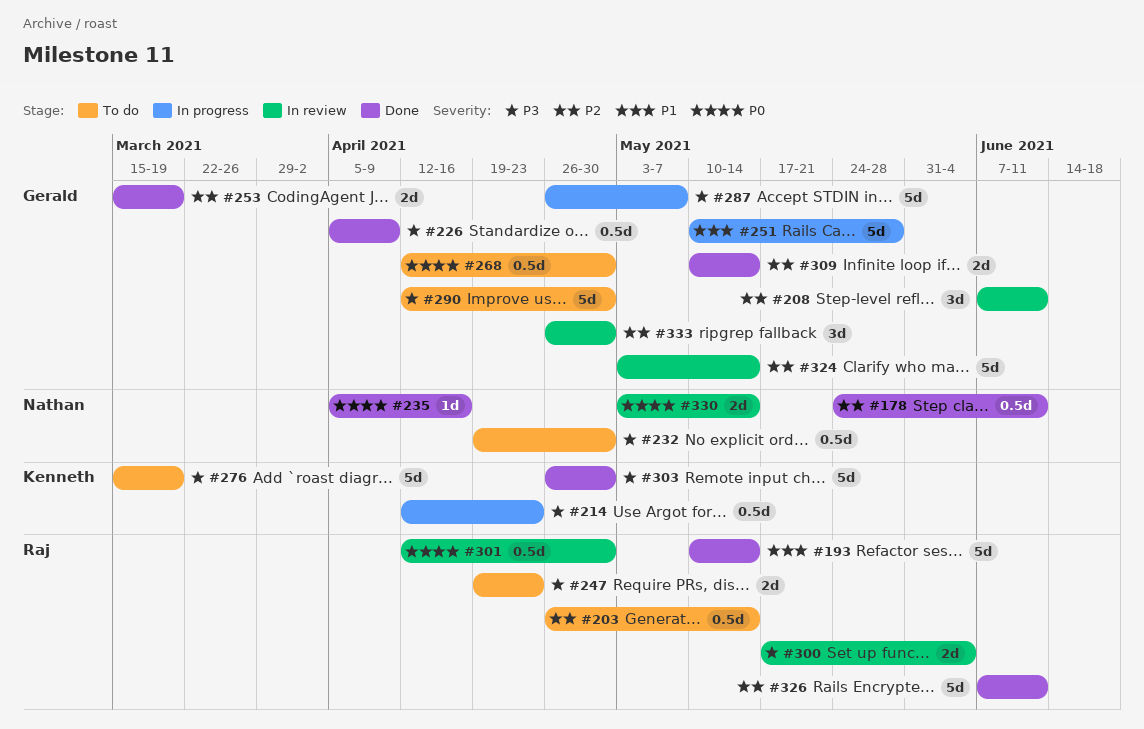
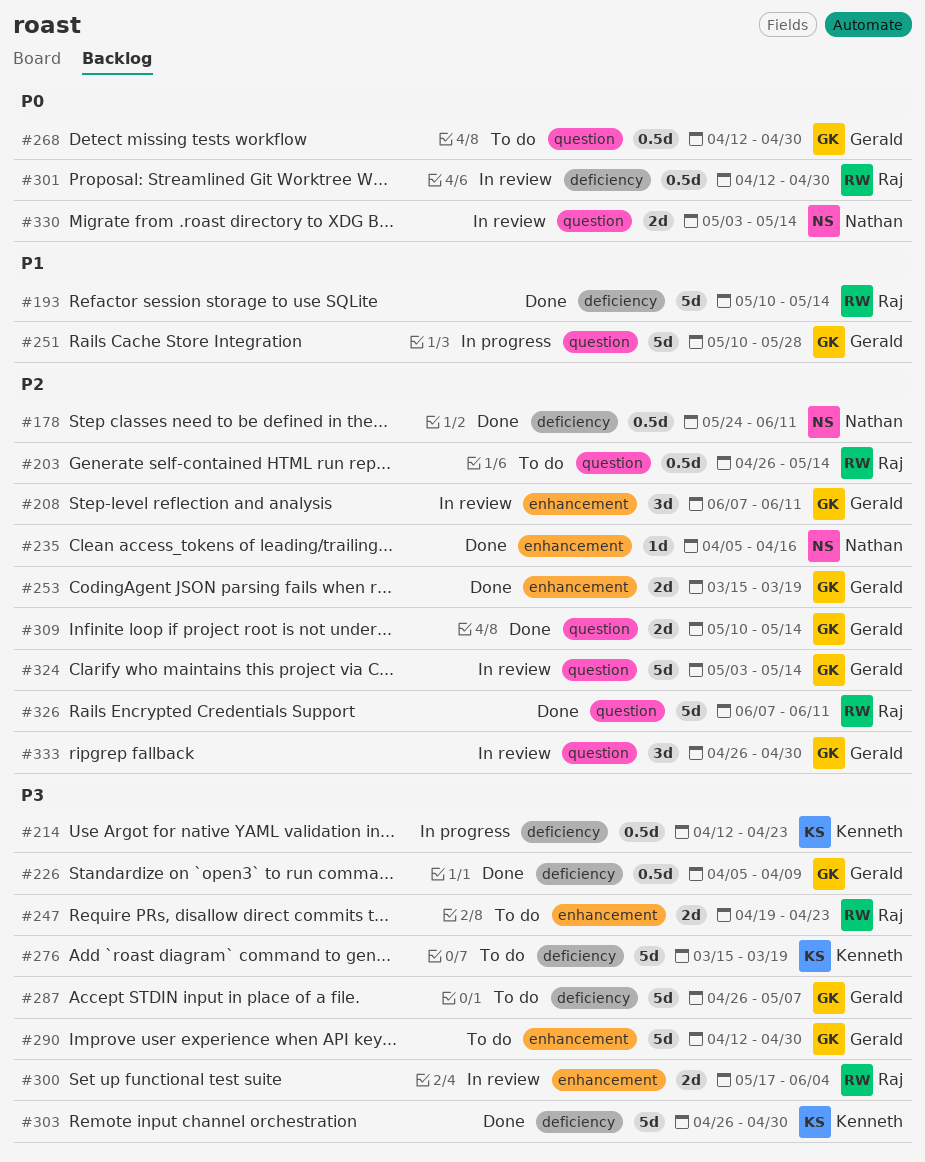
#232: present -> none
#235, priority: P0 -> P2
#287, status: In progress -> To do

